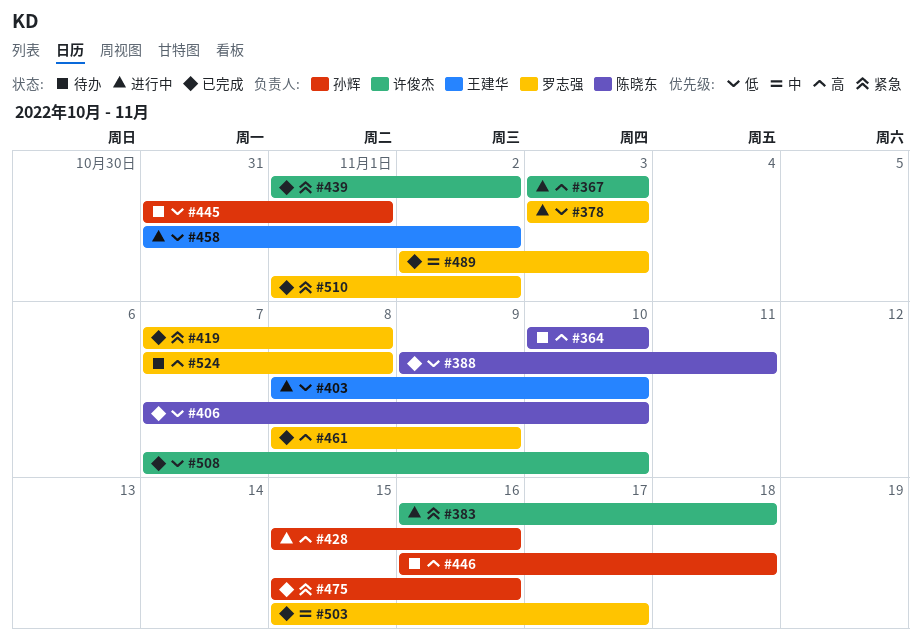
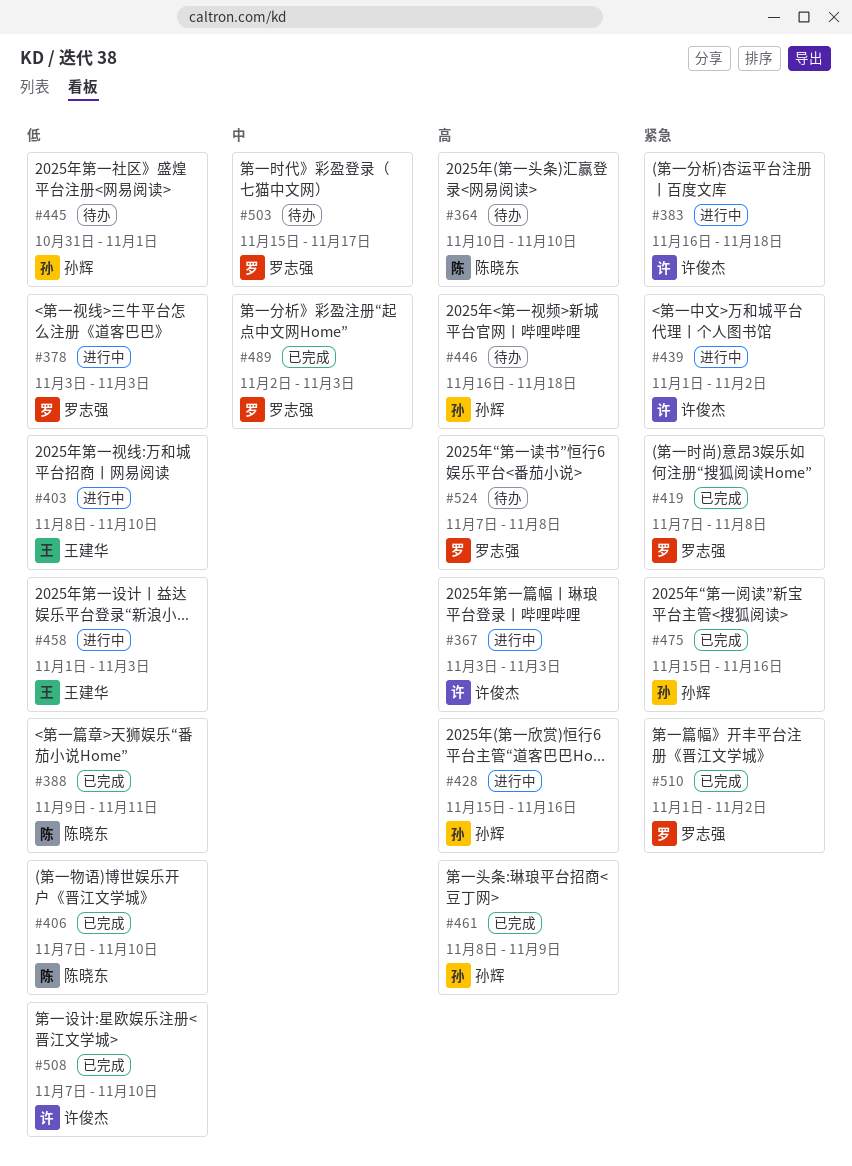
#439, status: 已完成 -> 进行中
#458, start: Oct 31 -> Nov 1
#458, due: Nov 2 -> Nov 3
#461, owner: 罗志强 -> 孙辉
#503, status: 已完成 -> 待办

